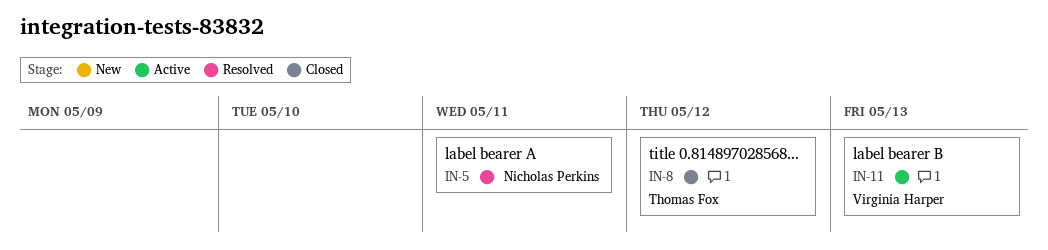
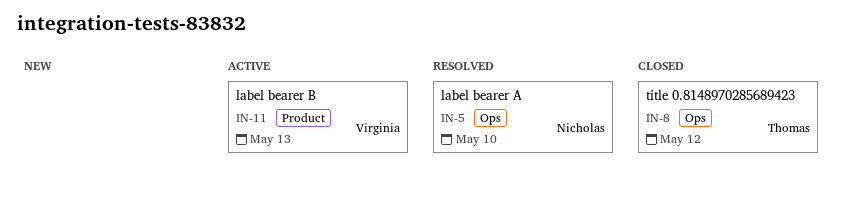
IN-5, due: May 11 -> May 10

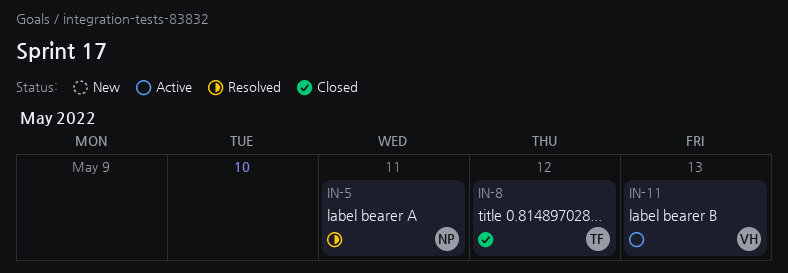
IN-5, due: May 10 -> May 11

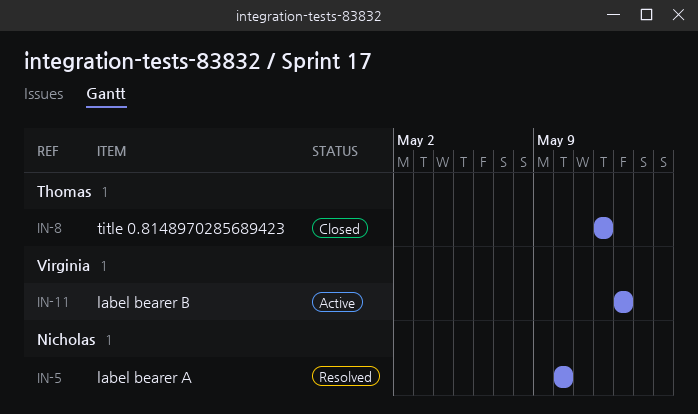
IN-5, due: May 11 -> May 10

